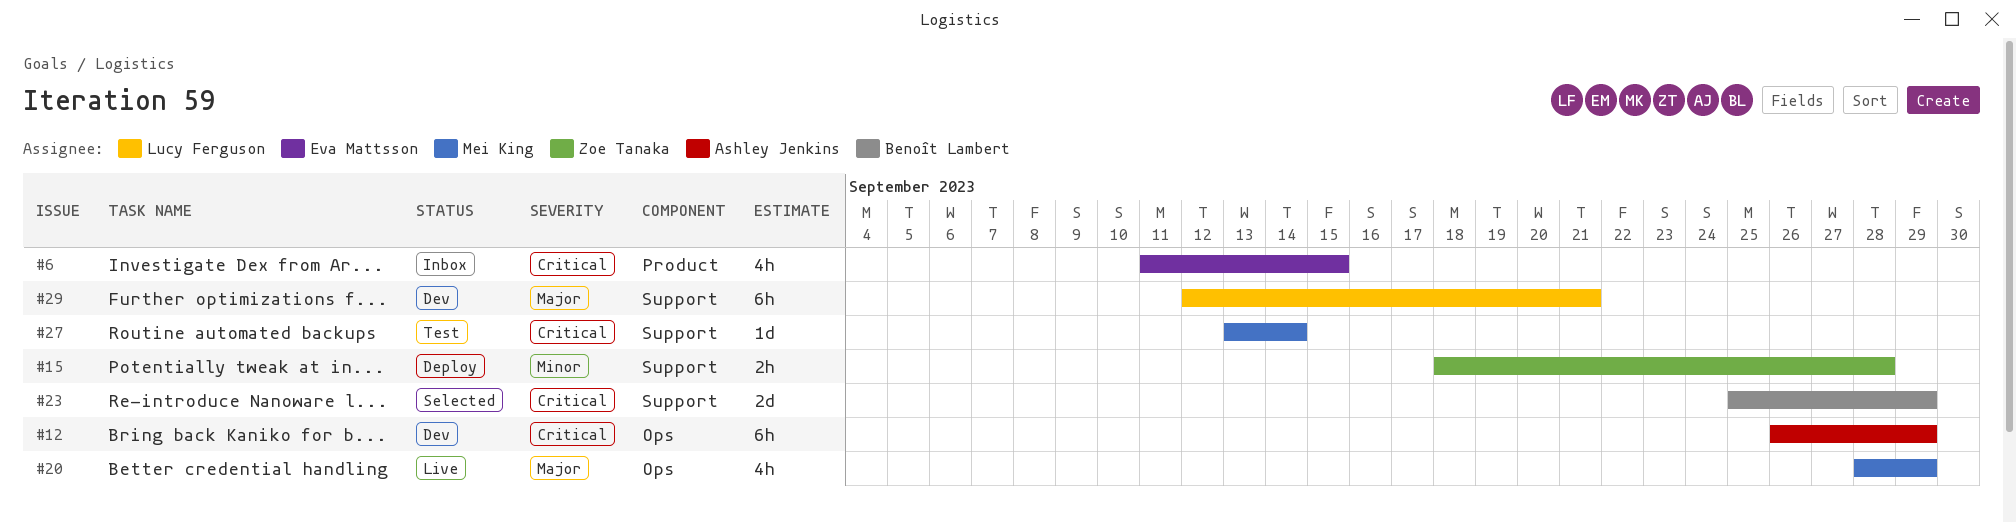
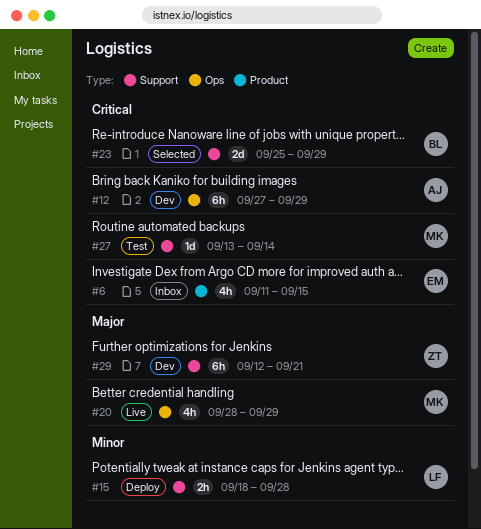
#12, start: Sep 26 -> Sep 27
#15, owner: Zoe Tanaka -> Lucy Ferguson
#29, owner: Lucy Ferguson -> Zoe Tanaka

